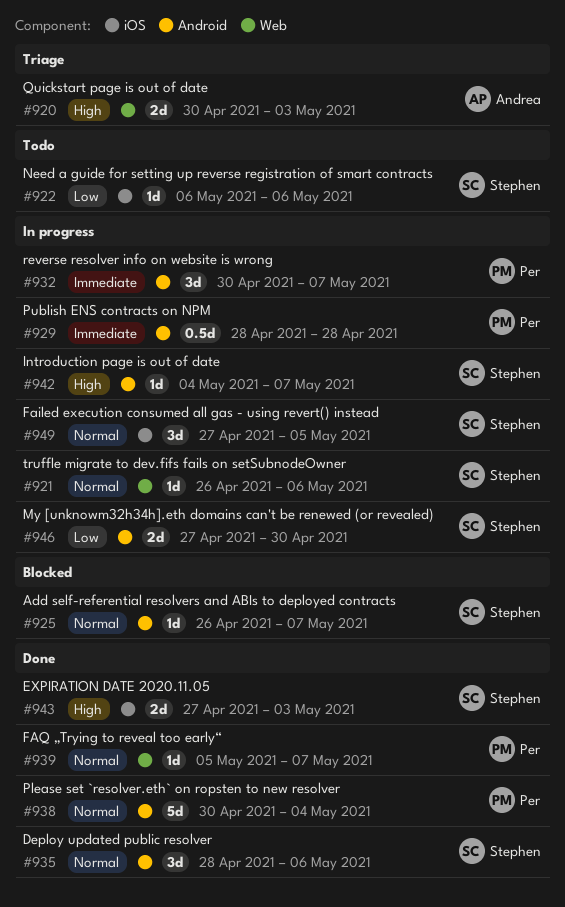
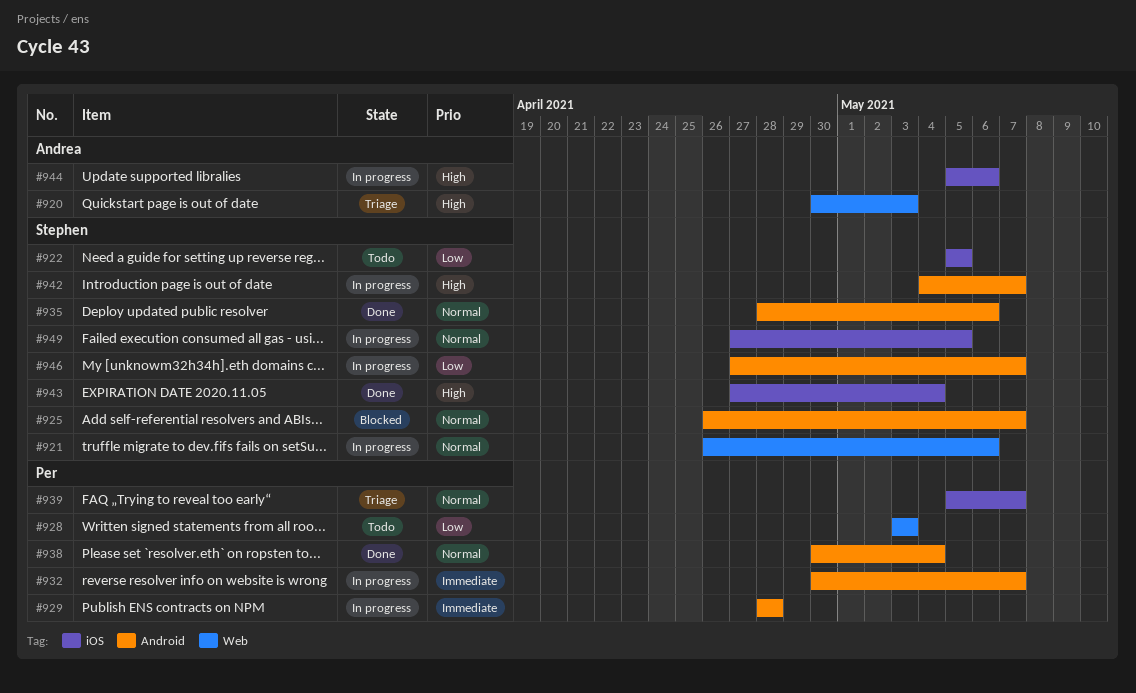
#922, start: May 6 -> May 5
#922, due: May 6 -> May 5
#928: none -> present
#939, status: Done -> Triage
#939, label: Web -> iOS
#943, due: May 3 -> May 4
#944: none -> present
#946, due: Apr 30 -> May 7

